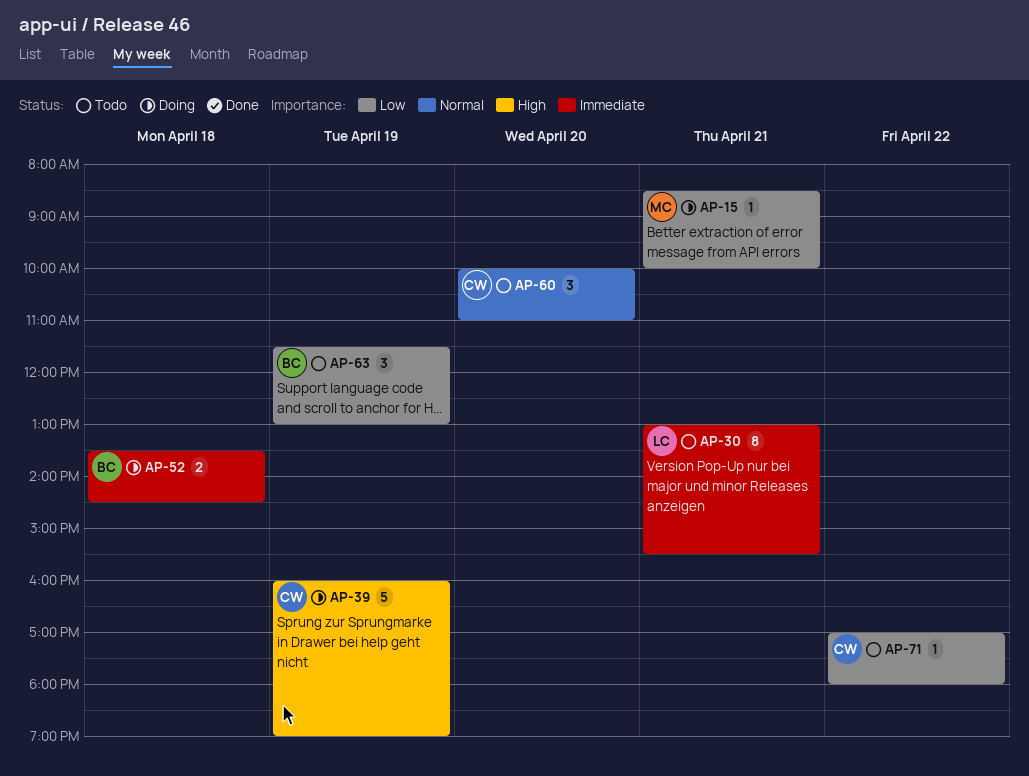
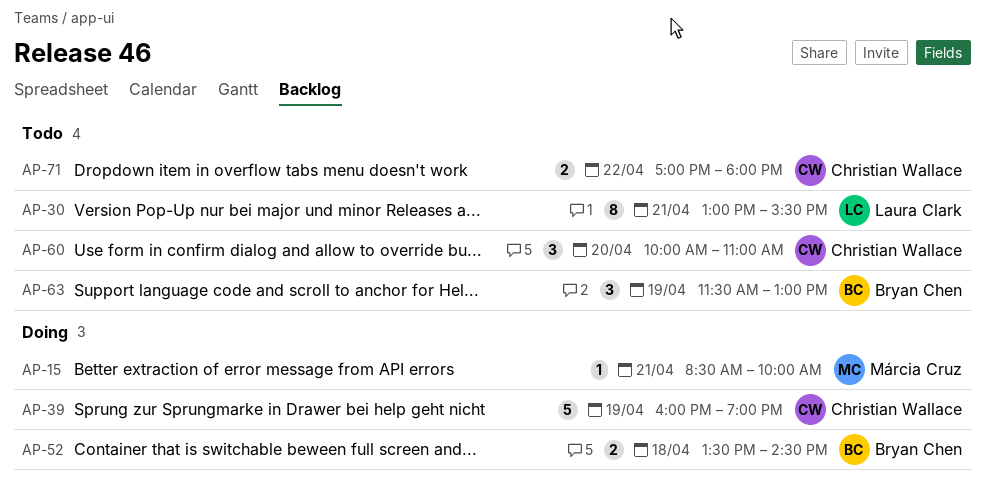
AP-71, estimate: 1 -> 2

